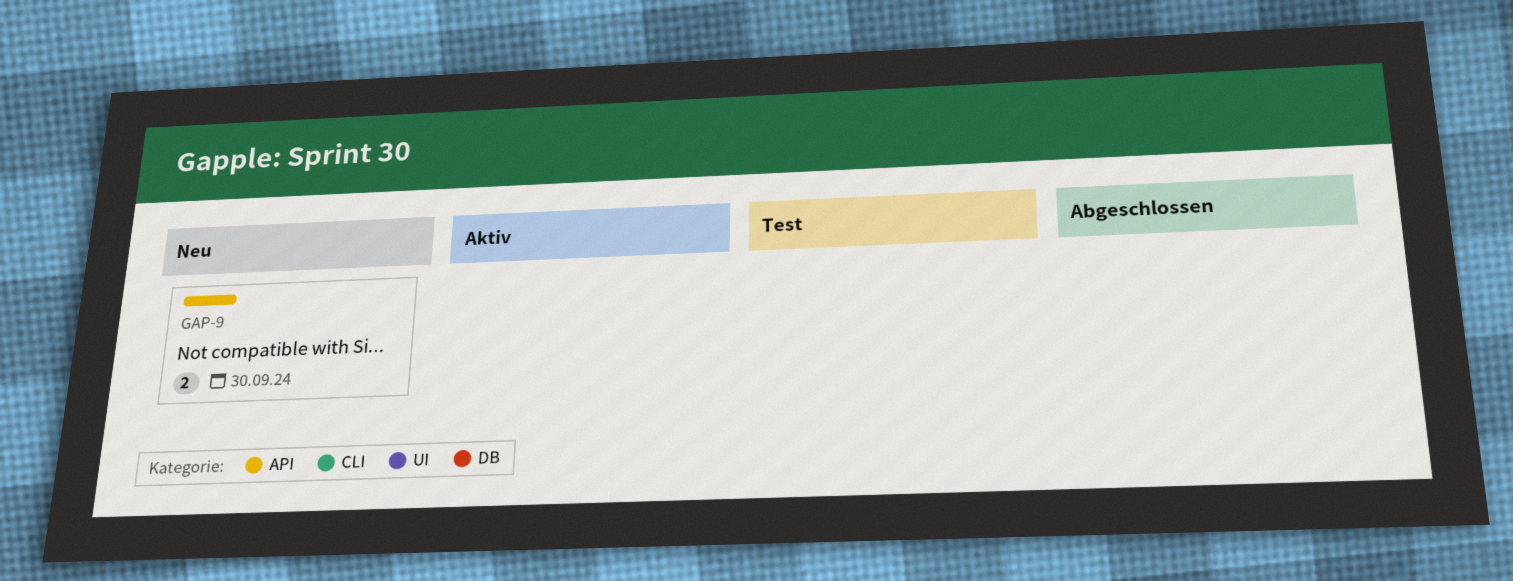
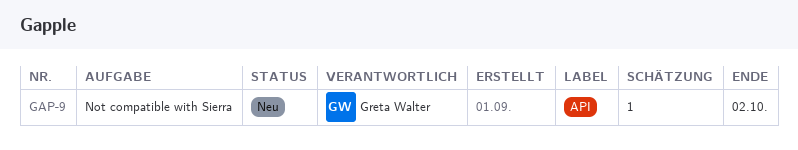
GAP-9, estimate: 2 -> 1
GAP-9, due: Sep 30 -> Oct 2

